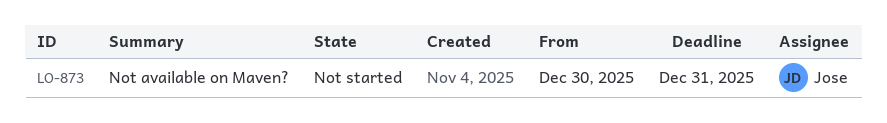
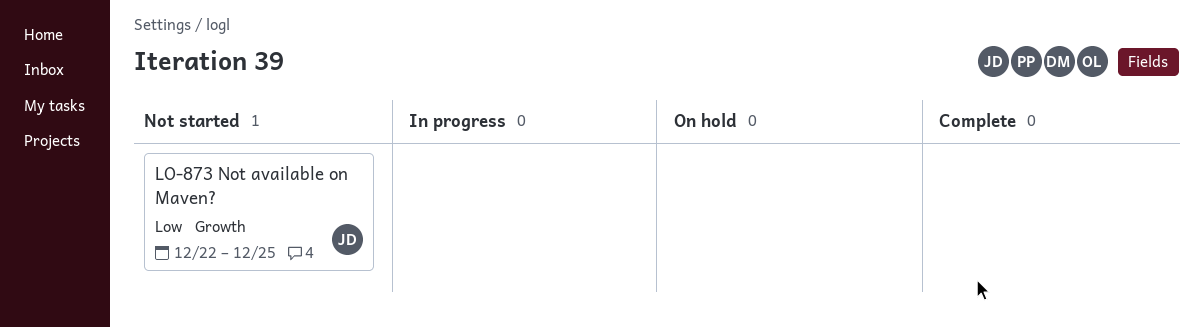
LO-873, start: Dec 30 -> Dec 22
LO-873, due: Dec 31 -> Dec 25

